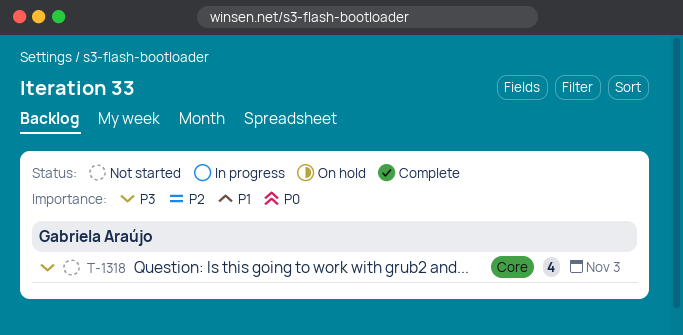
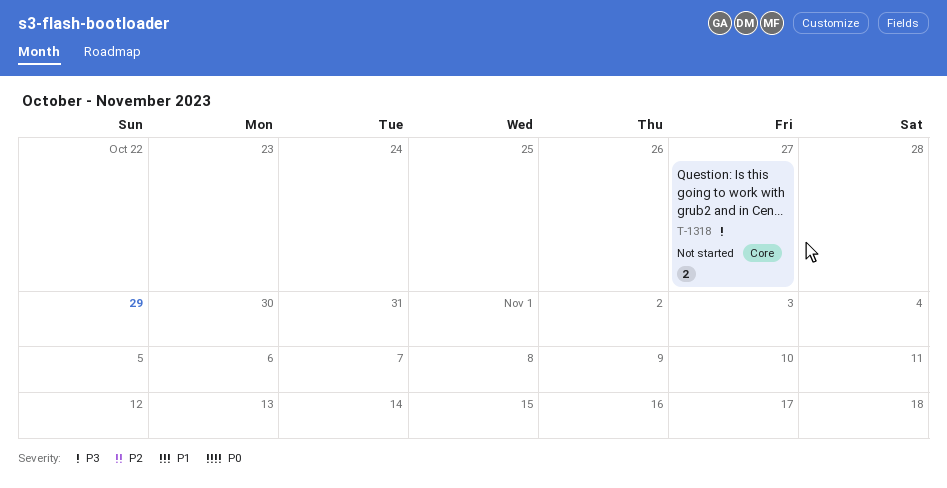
T-1318, estimate: 4 -> 2
T-1318, due: Nov 3 -> Oct 27

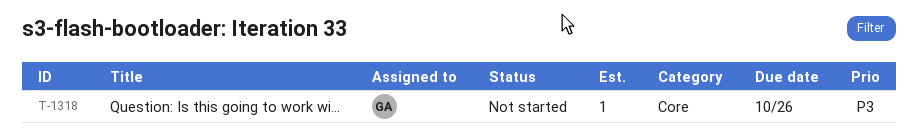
T-1318, estimate: 2 -> 1
T-1318, due: Oct 27 -> Oct 26

